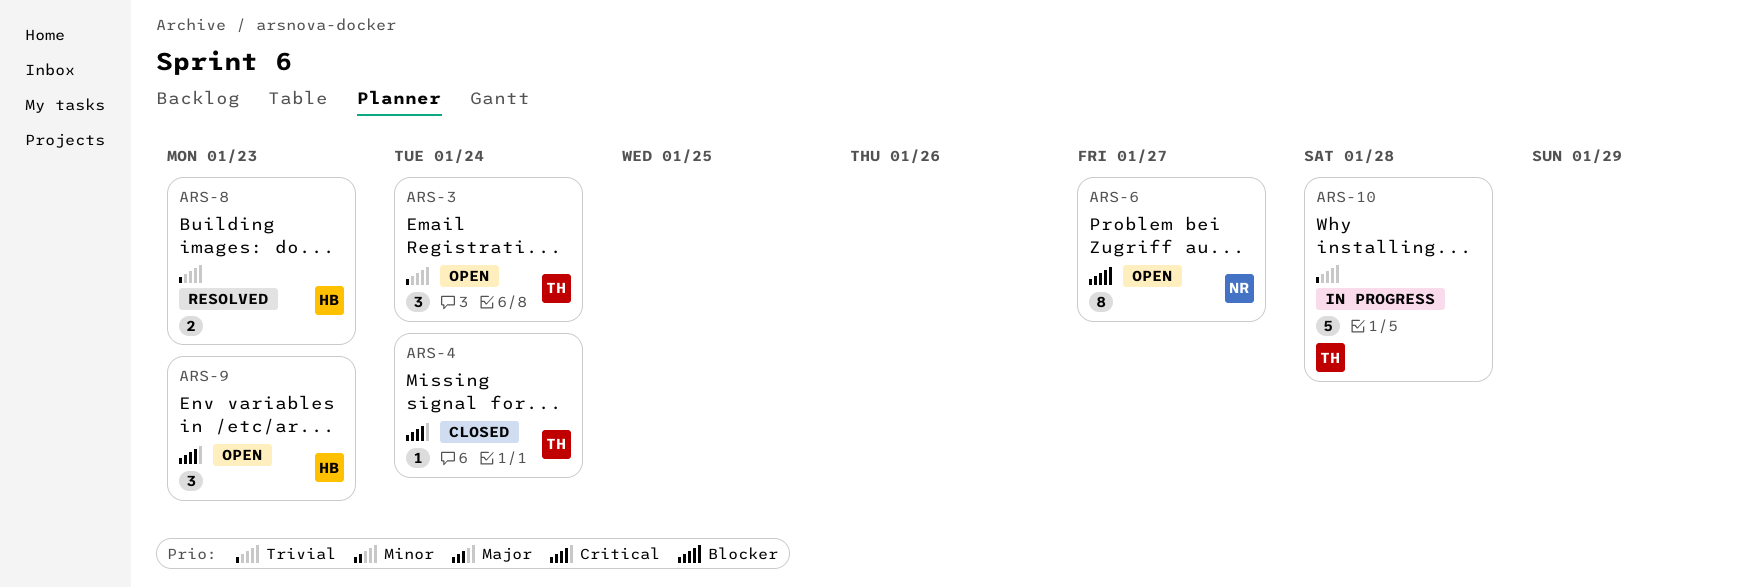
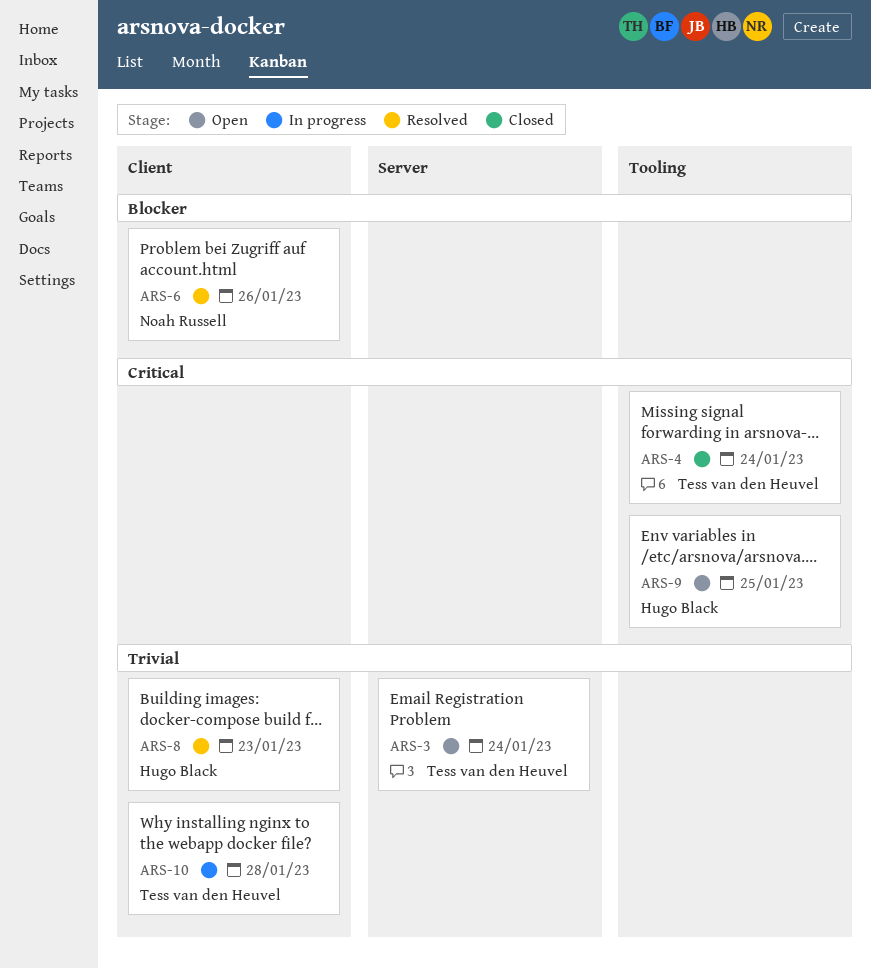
ARS-6, status: Open -> Resolved
ARS-6, due: Jan 27 -> Jan 26
ARS-9, due: Jan 23 -> Jan 25

